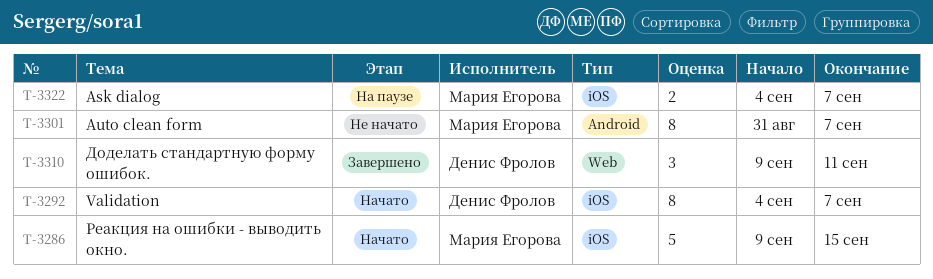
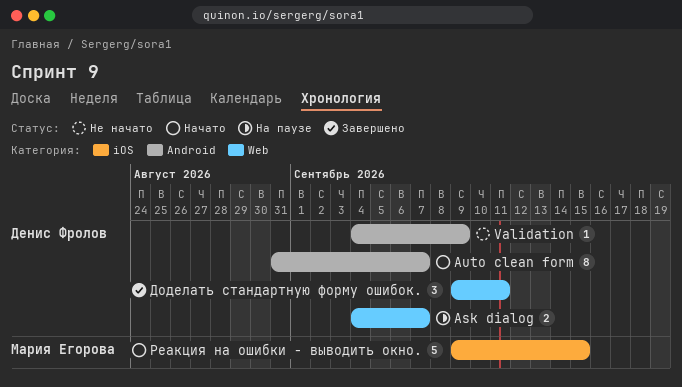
Ask dialog, owner: Мария Егорова -> Денис Фролов
Ask dialog, label: iOS -> Web
Auto clean form, status: Не начато -> Начато
Auto clean form, owner: Мария Егорова -> Денис Фролов
Validation, status: Начато -> Не начато
Validation, label: iOS -> Android
Validation, estimate: 8 -> 1
Validation, due: Sep 7 -> Sep 9

